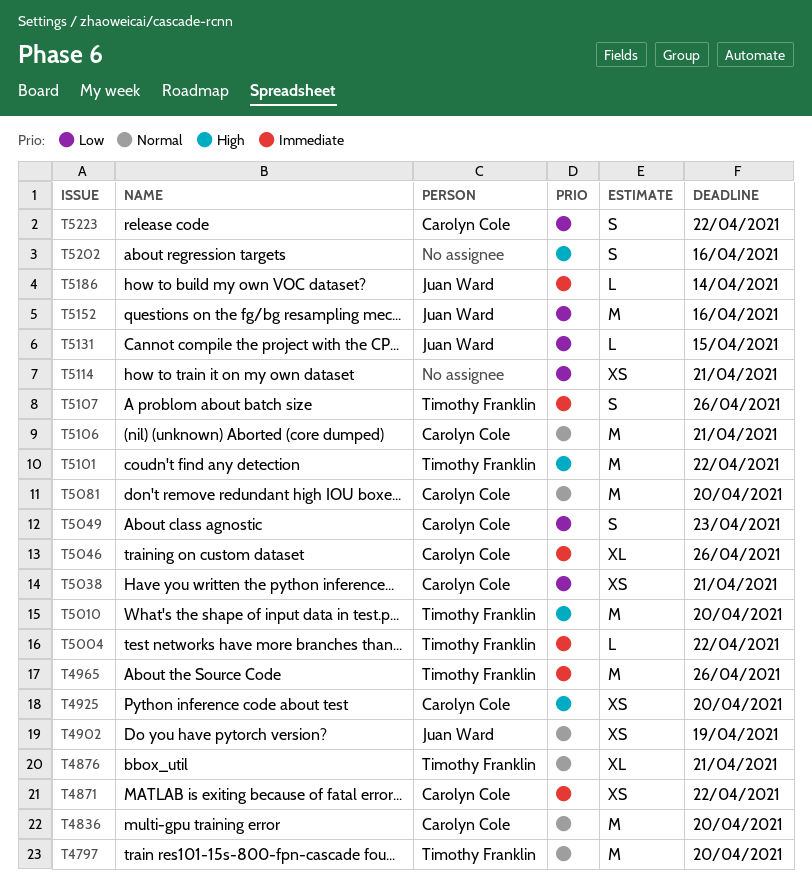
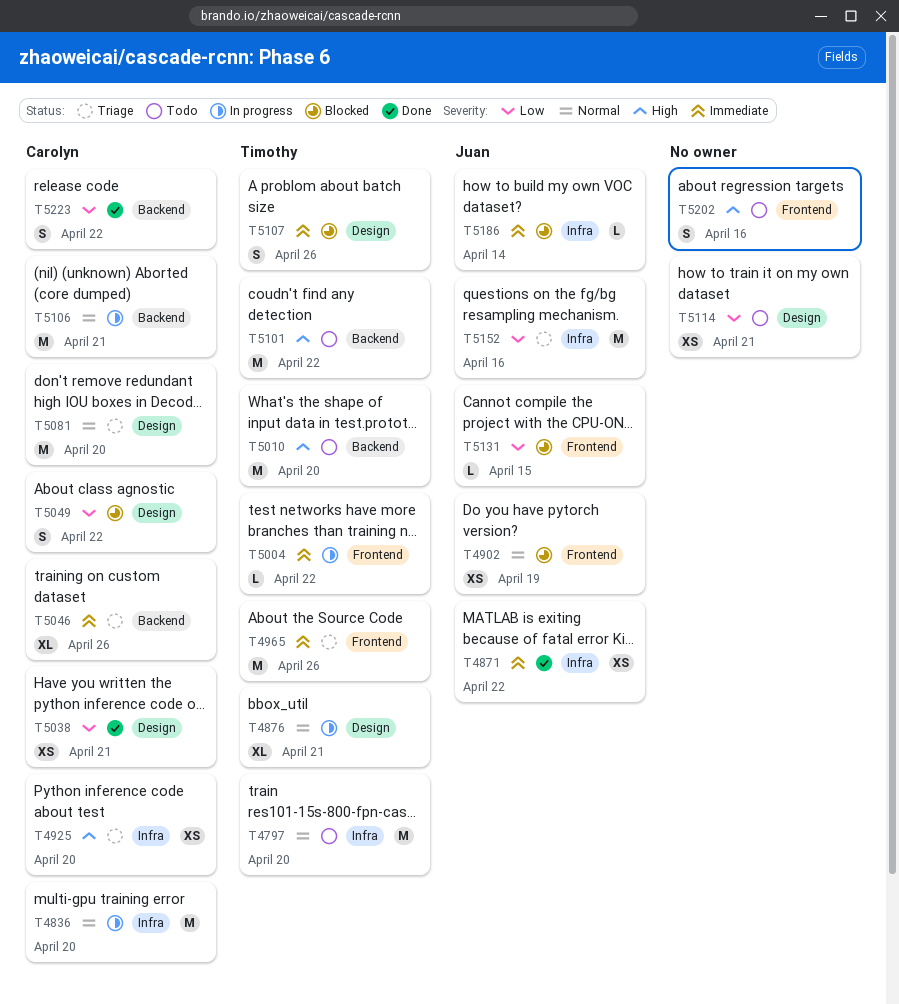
T4871, owner: Carolyn Cole -> Juan Ward
T5049, due: Apr 23 -> Apr 22

